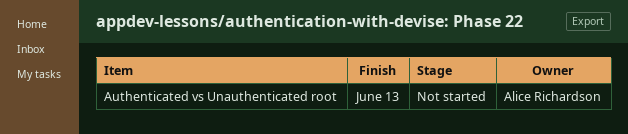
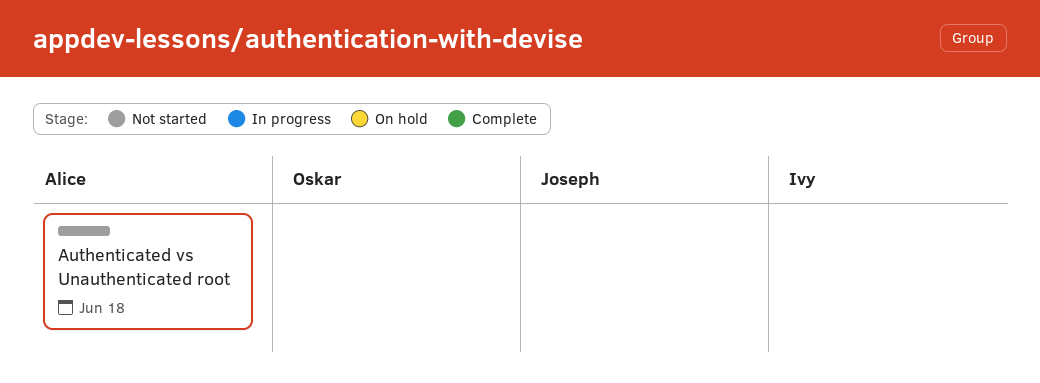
Authenticated vs Unauthenticated root, due: Jun 13 -> Jun 18

